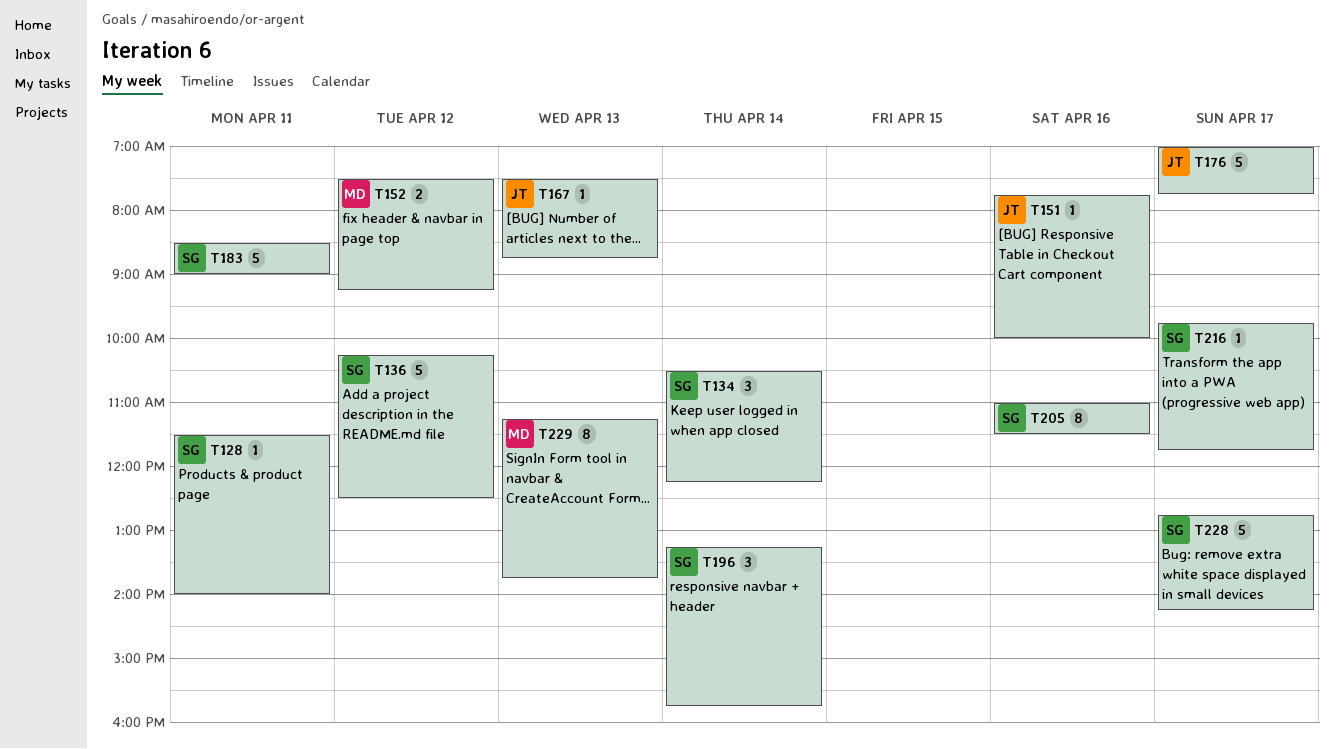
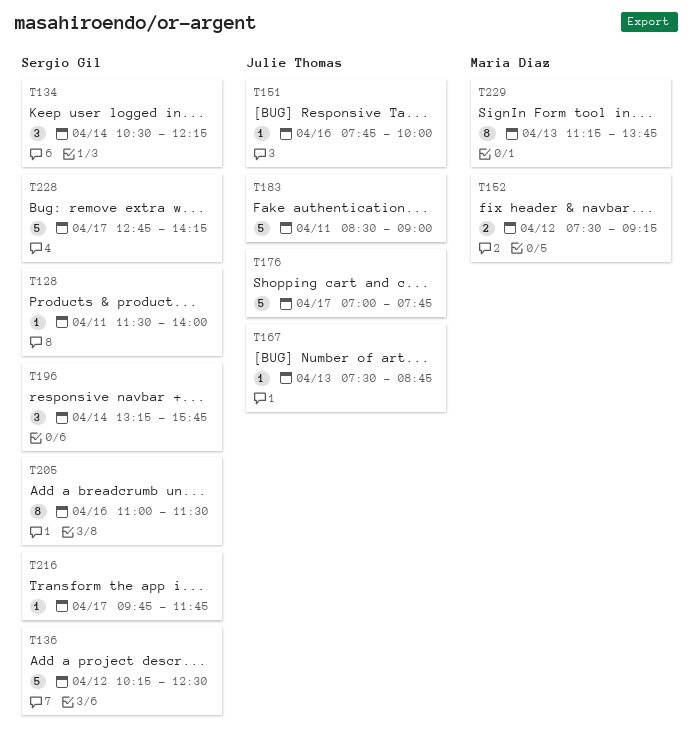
T183, owner: Sergio Gil -> Julie Thomas

